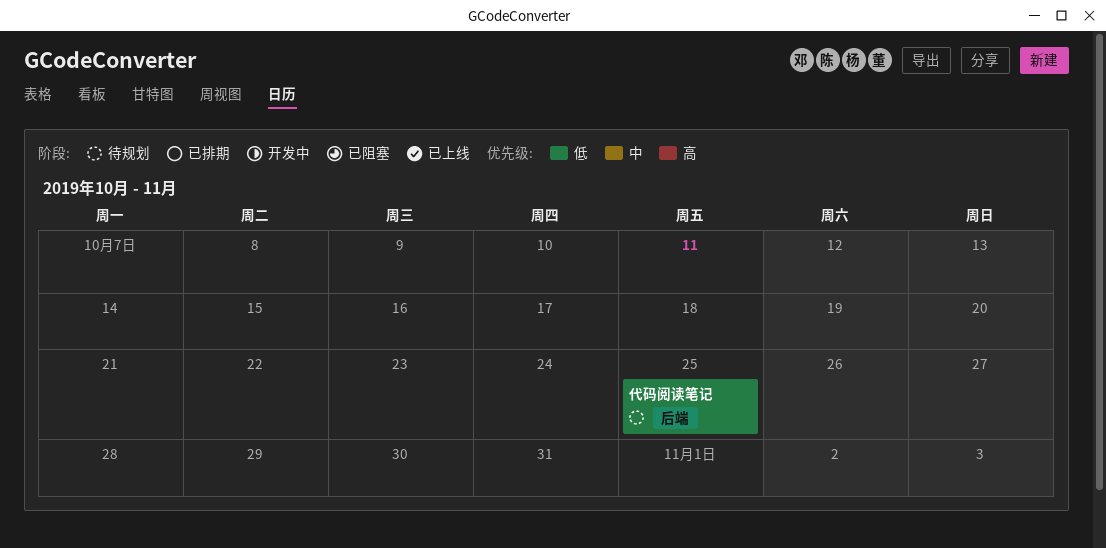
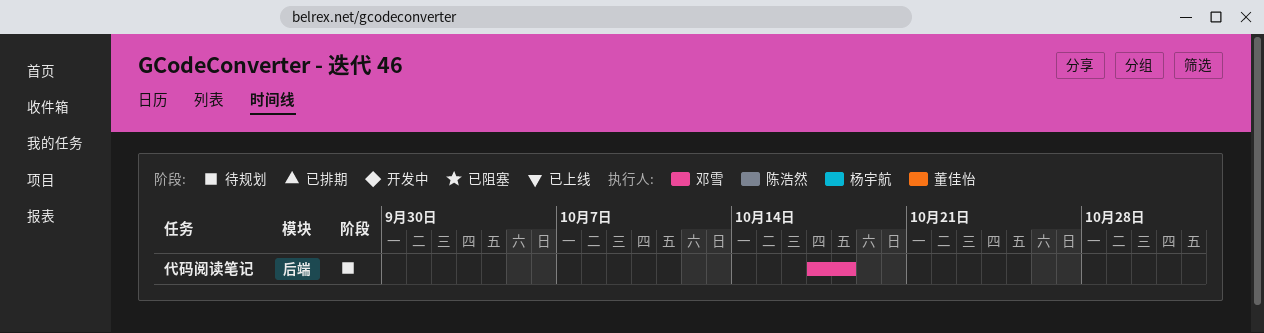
代码阅读笔记, due: Oct 25 -> Oct 18

